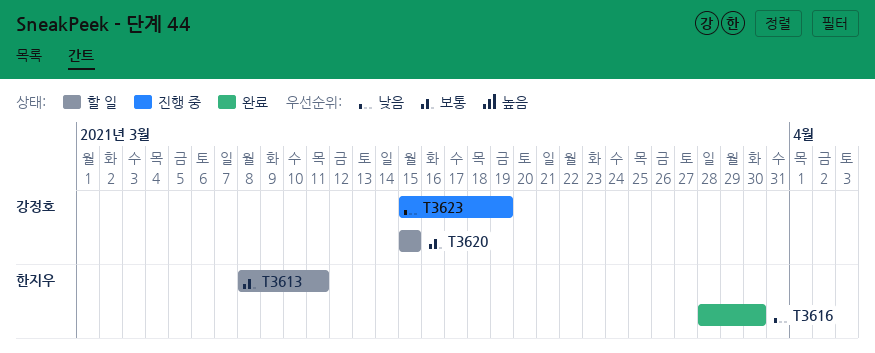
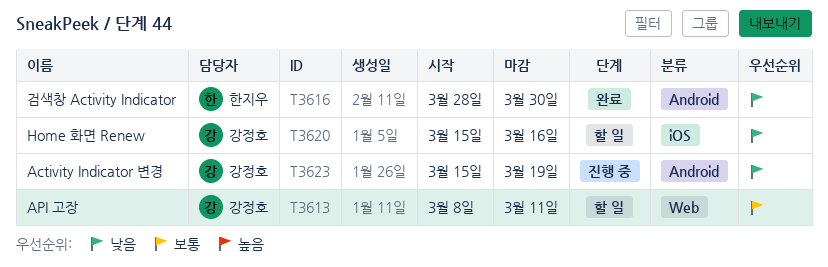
T3613, owner: 한지우 -> 강정호
T3620, priority: 보통 -> 낮음
T3620, due: Mar 15 -> Mar 16

